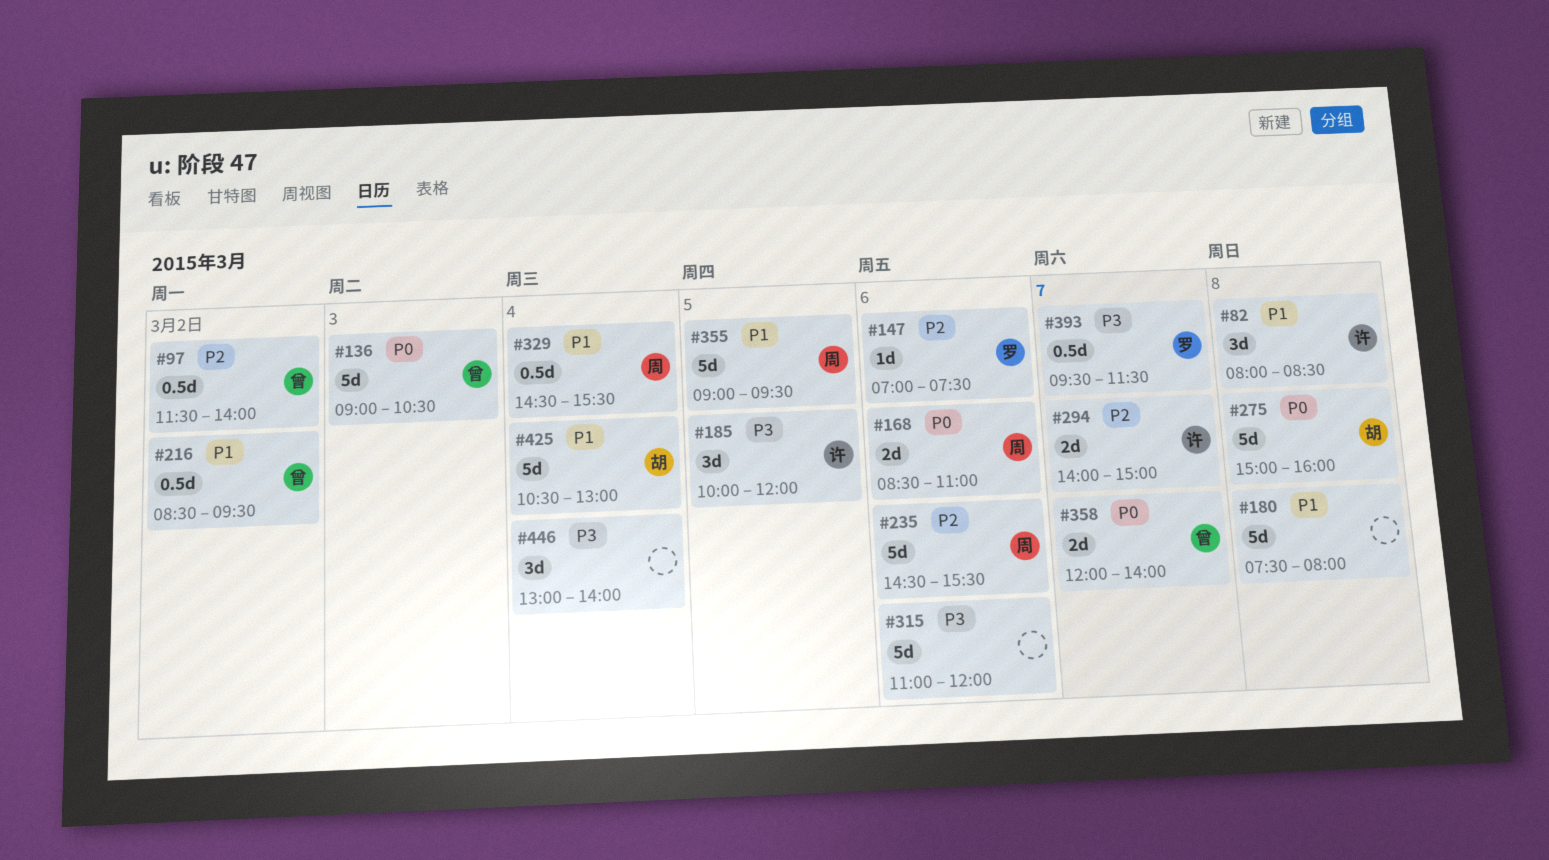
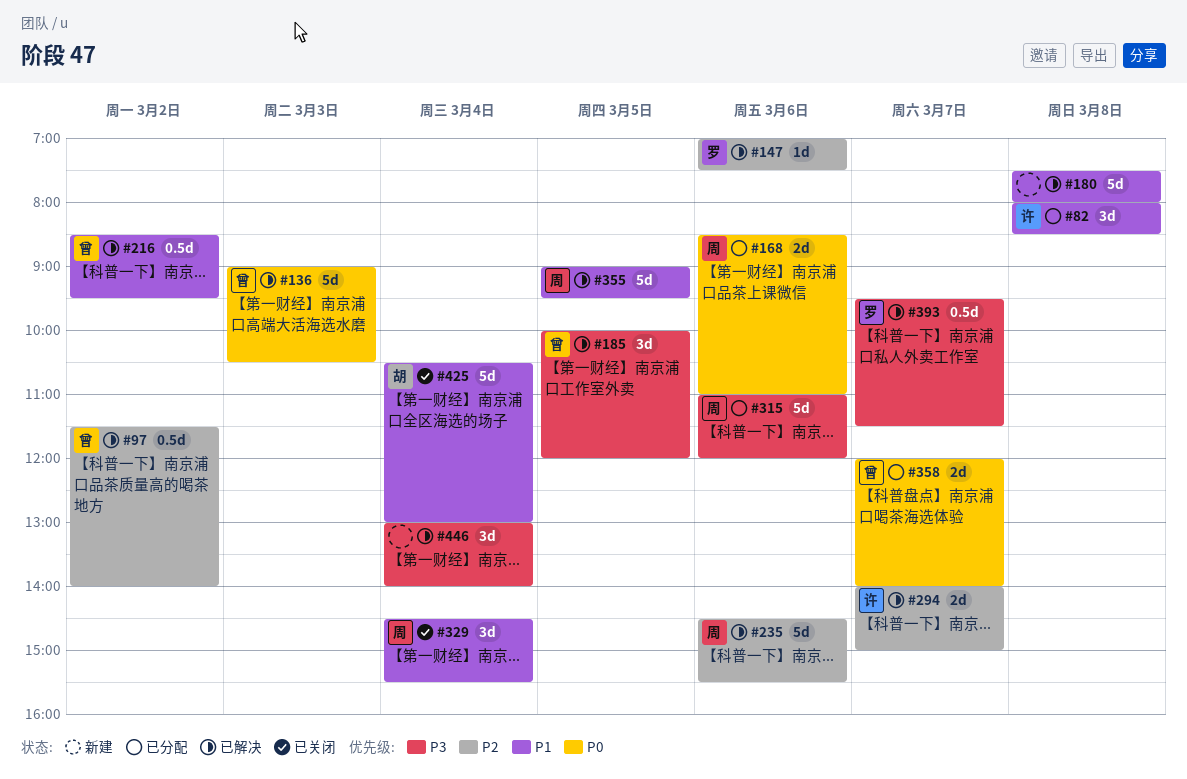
#185, owner: 许 -> 曾
#275: present -> none
#315, owner: none -> 周
#329, estimate: 0.5d -> 3d

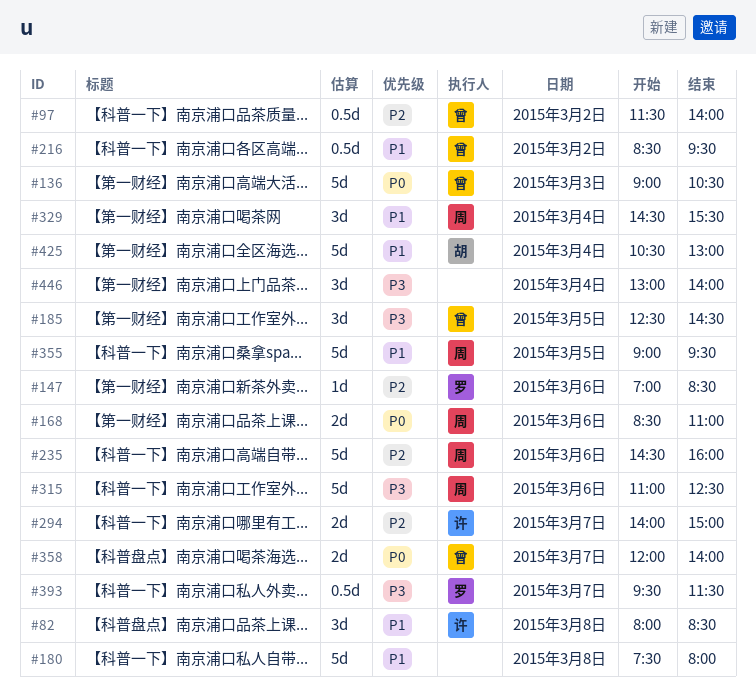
#147, ends: 07:30 -> 08:30
#185, begins: 10:00 -> 12:30
#185, ends: 12:00 -> 14:30
#235, ends: 15:30 -> 16:00
#315, ends: 12:00 -> 12:30

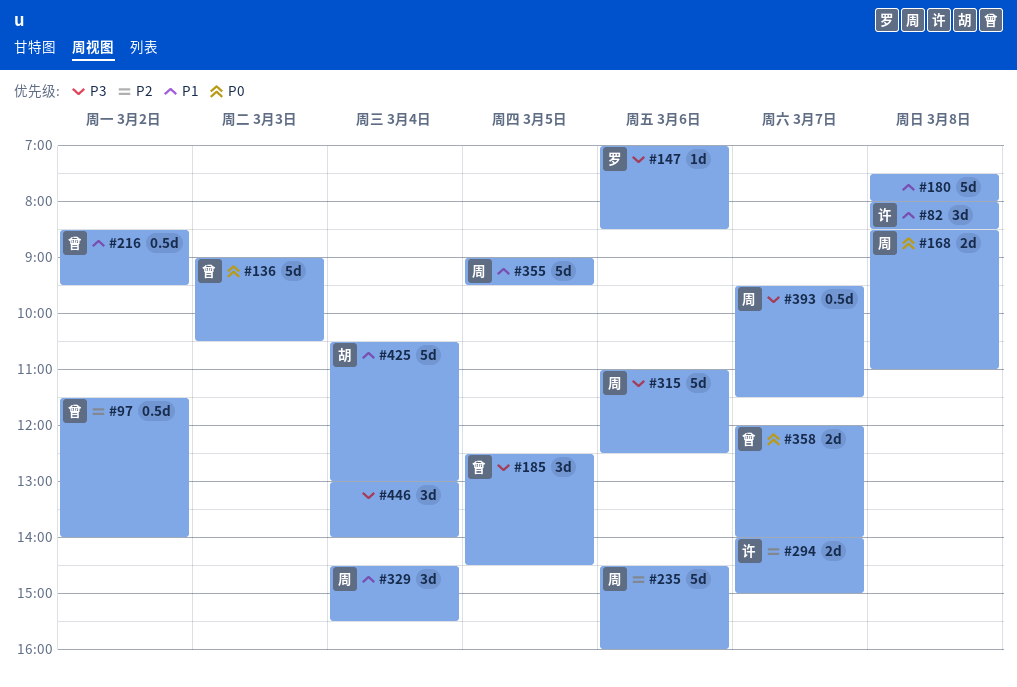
#147, priority: P2 -> P3
#168, day: Mar 6 -> Mar 8
#393, owner: 罗 -> 周

